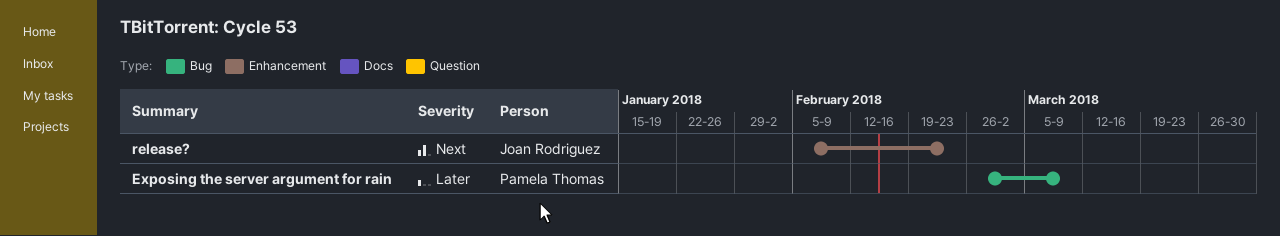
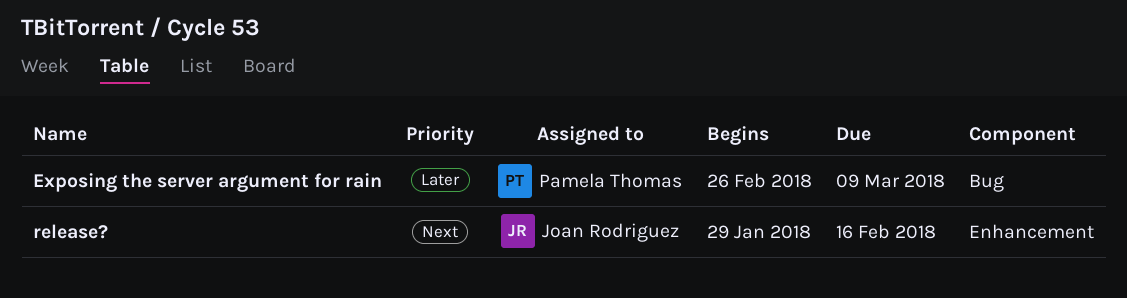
release?, start: Feb 5 -> Jan 29
release?, due: Feb 23 -> Feb 16

